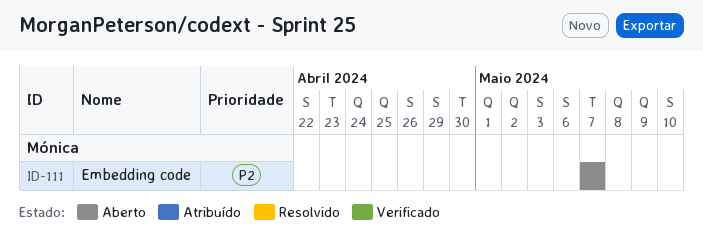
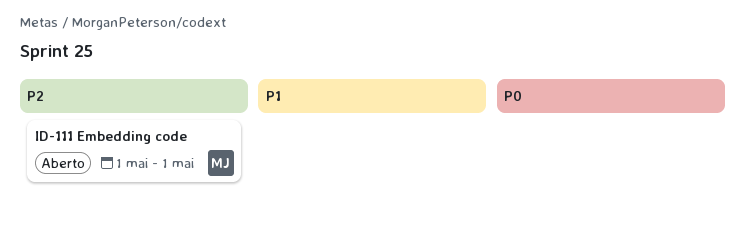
ID-111, start: May 7 -> May 1
ID-111, due: May 7 -> May 1

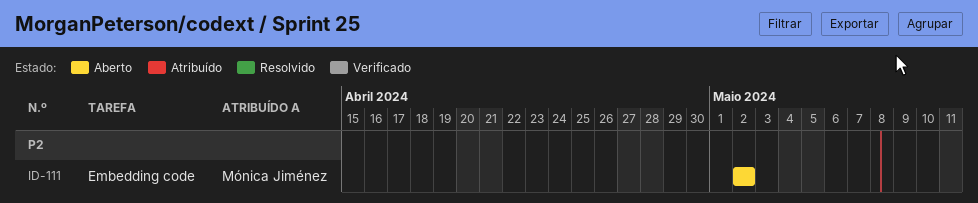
ID-111, start: May 1 -> May 2
ID-111, due: May 1 -> May 2

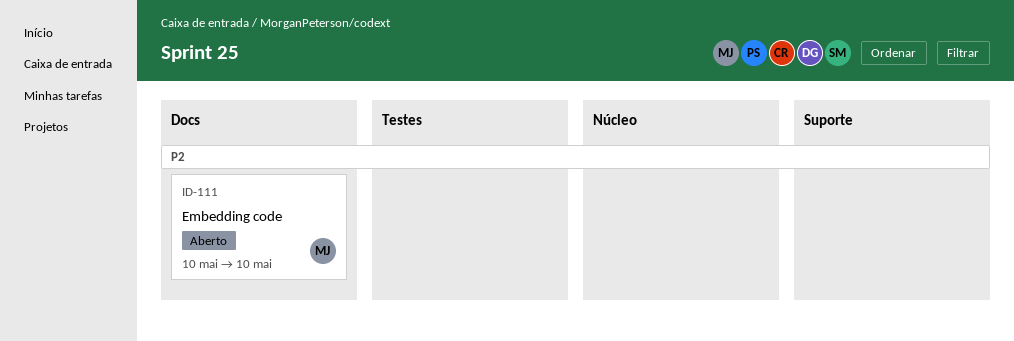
ID-111, start: May 2 -> May 10
ID-111, due: May 2 -> May 10

